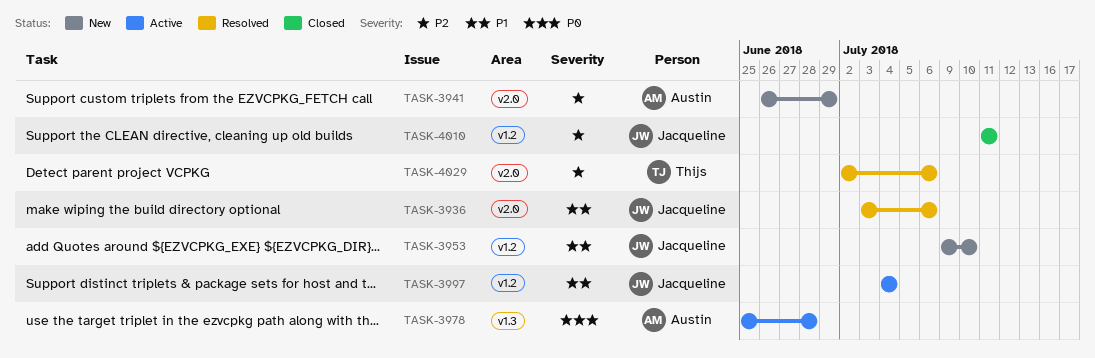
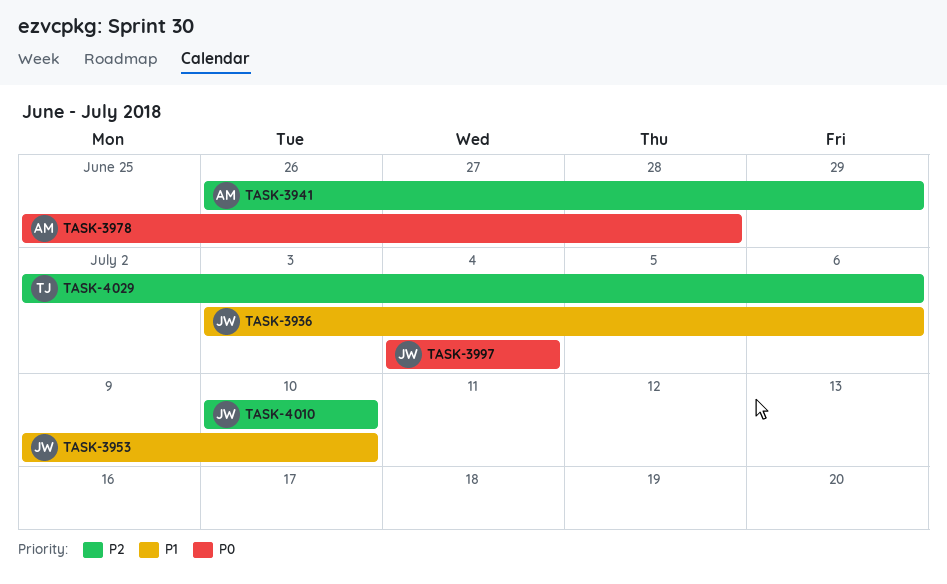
TASK-3997, priority: P1 -> P0
TASK-4010, start: Jul 11 -> Jul 10
TASK-4010, due: Jul 11 -> Jul 10

